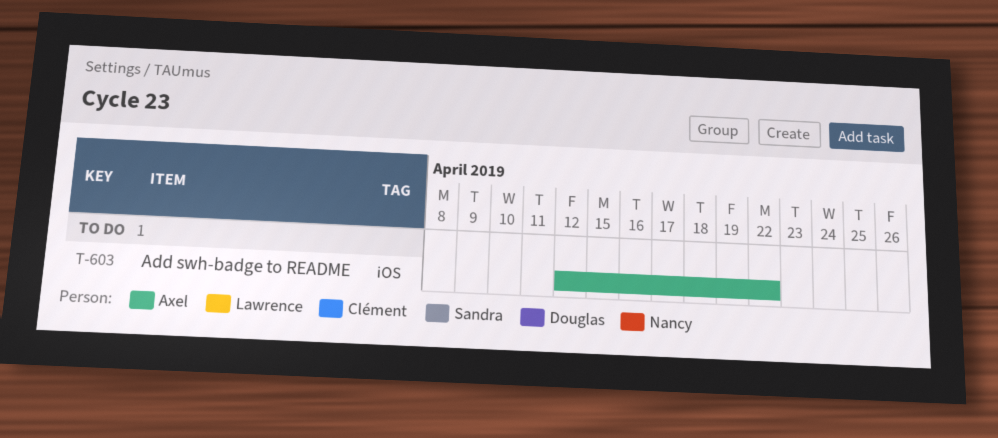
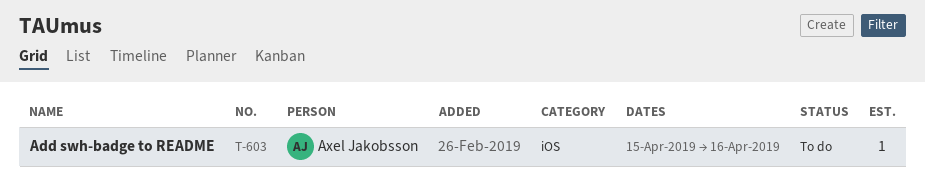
T-603, start: Apr 12 -> Apr 15
T-603, due: Apr 22 -> Apr 16

